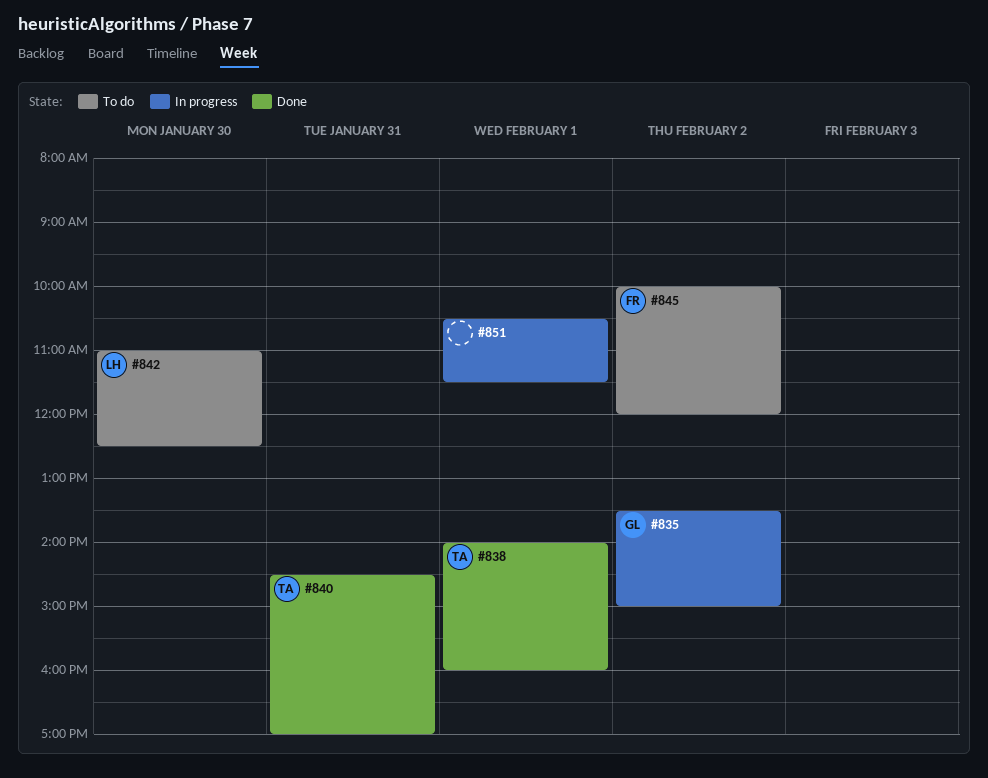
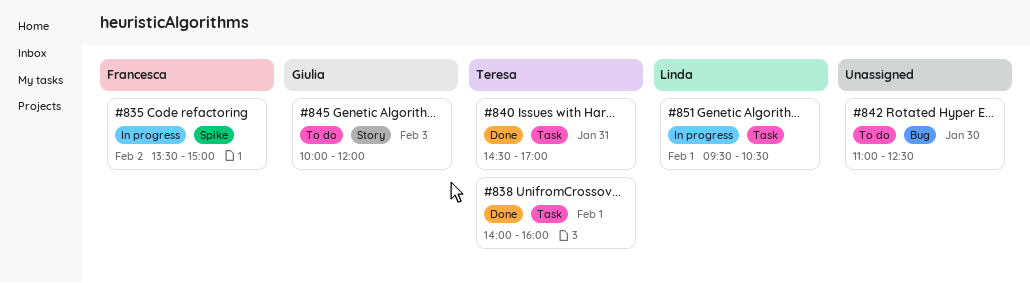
#835, owner: Giulia -> Francesca
#842, owner: Linda -> none
#845, owner: Francesca -> Giulia
#845, day: Feb 2 -> Feb 3
#851, owner: none -> Linda
#851, begins: 10:30 -> 09:30
#851, ends: 11:30 -> 10:30

